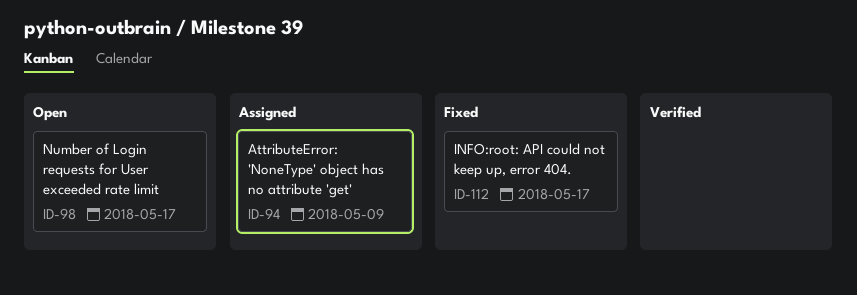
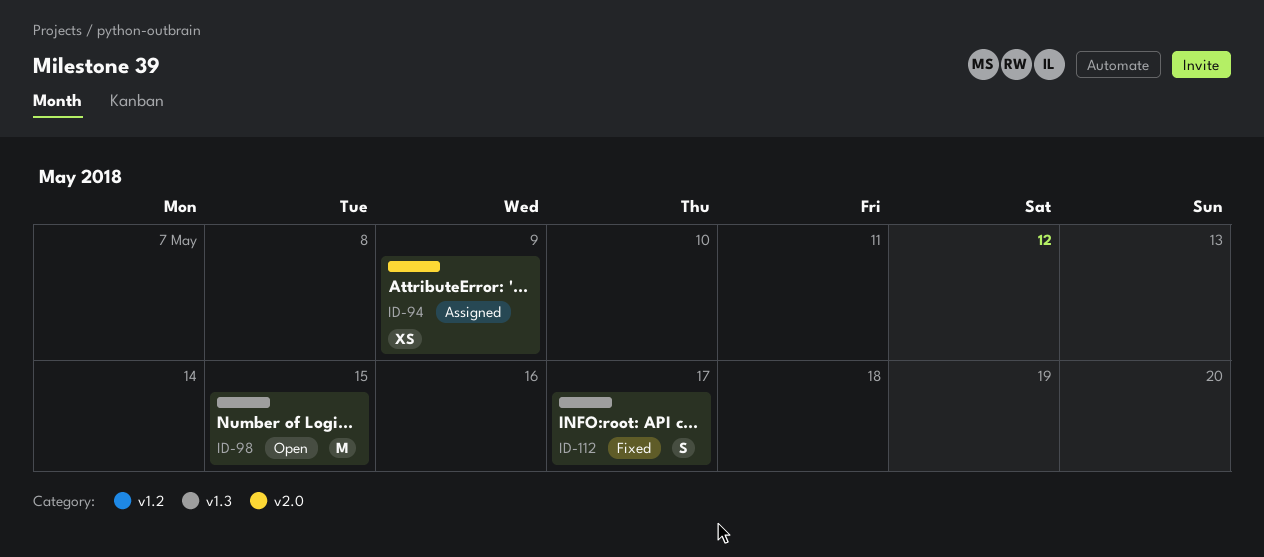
ID-98, due: May 17 -> May 15

